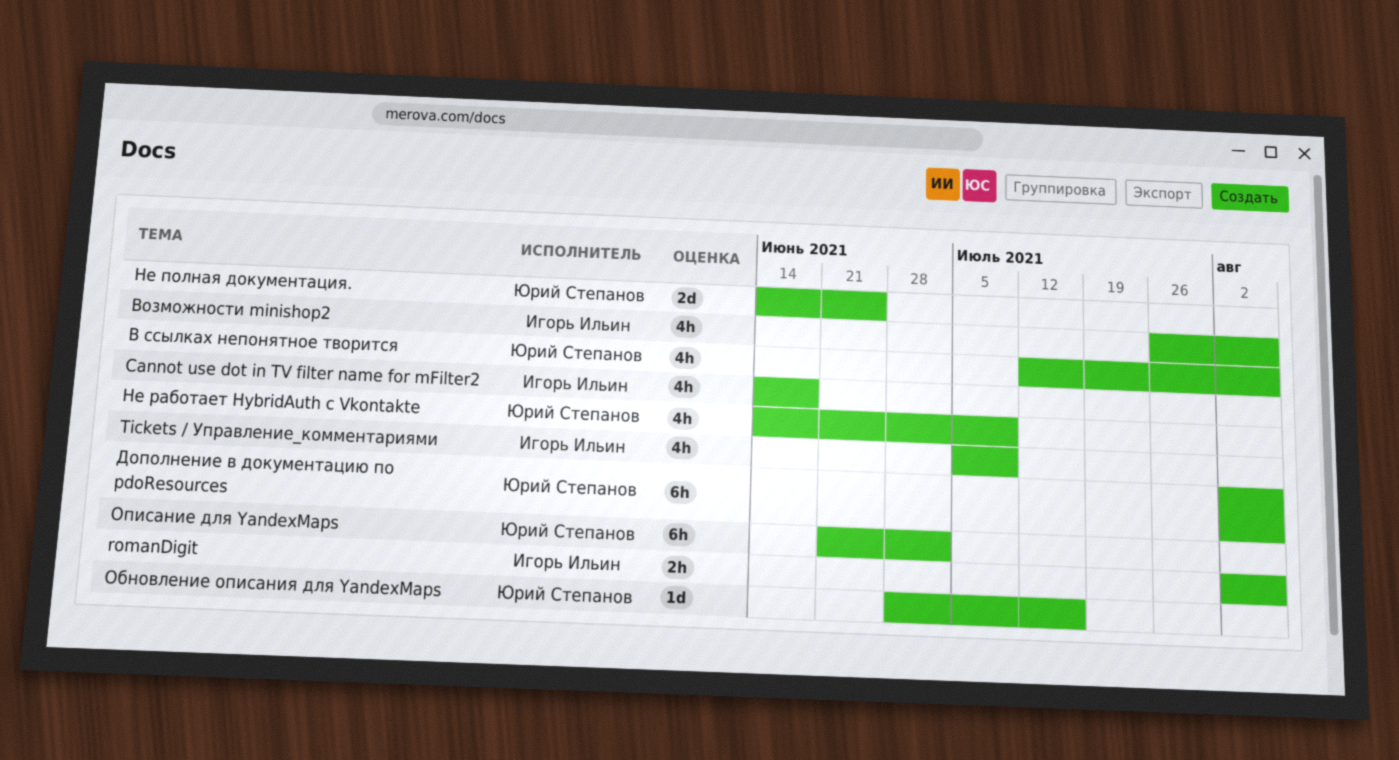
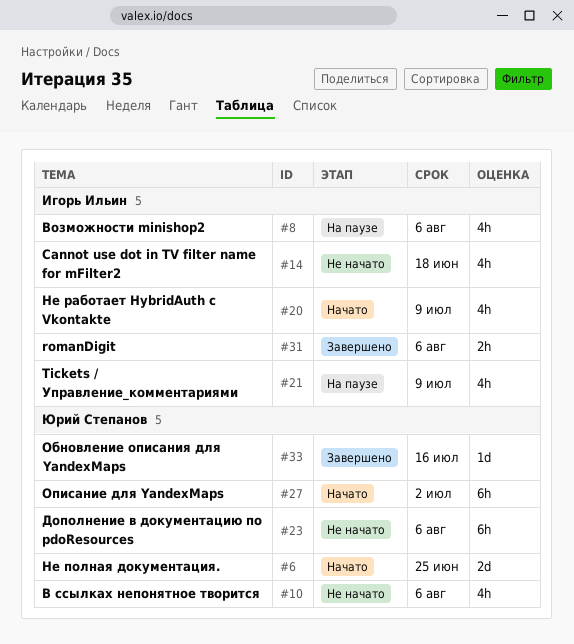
Не работает HybridAuth с Vkontakte, owner: Юрий Степанов -> Игорь Ильин

